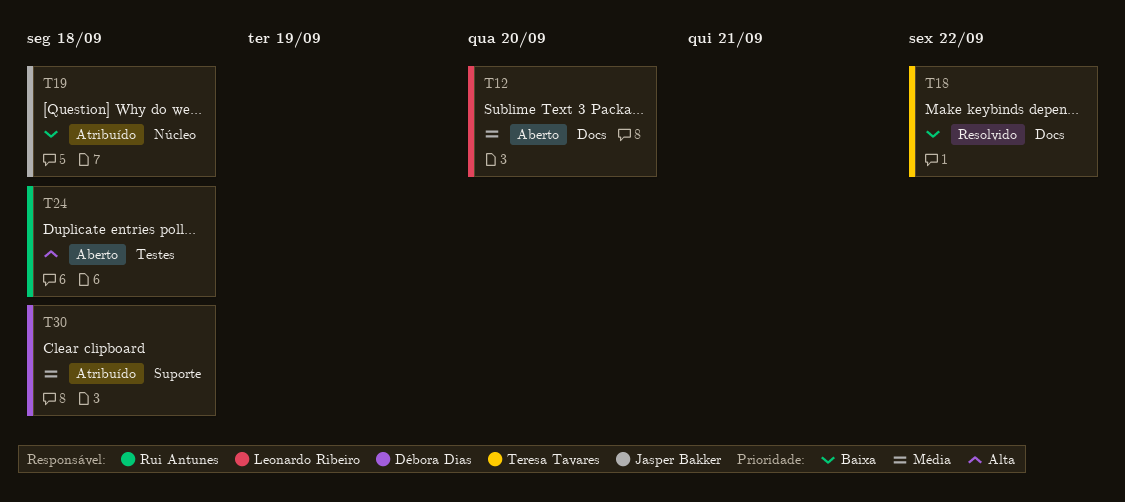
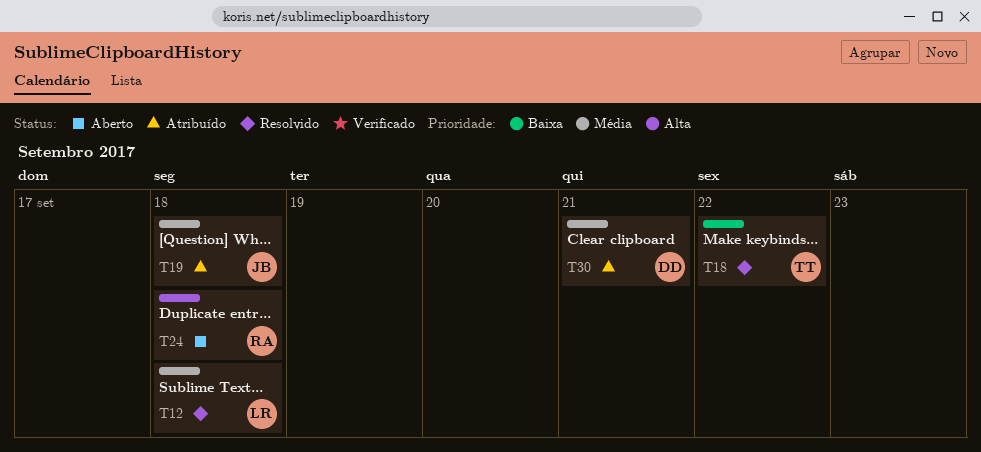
T12, status: Aberto -> Resolvido
T12, due: Sep 20 -> Sep 18
T19, priority: Baixa -> Média
T30, due: Sep 18 -> Sep 21

